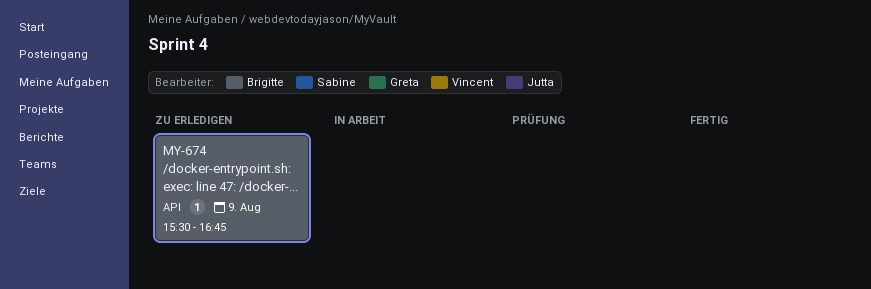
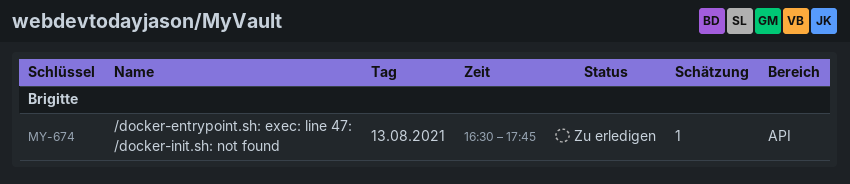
MY-674, day: Aug 9 -> Aug 13
MY-674, begins: 15:30 -> 16:30
MY-674, ends: 16:45 -> 17:45

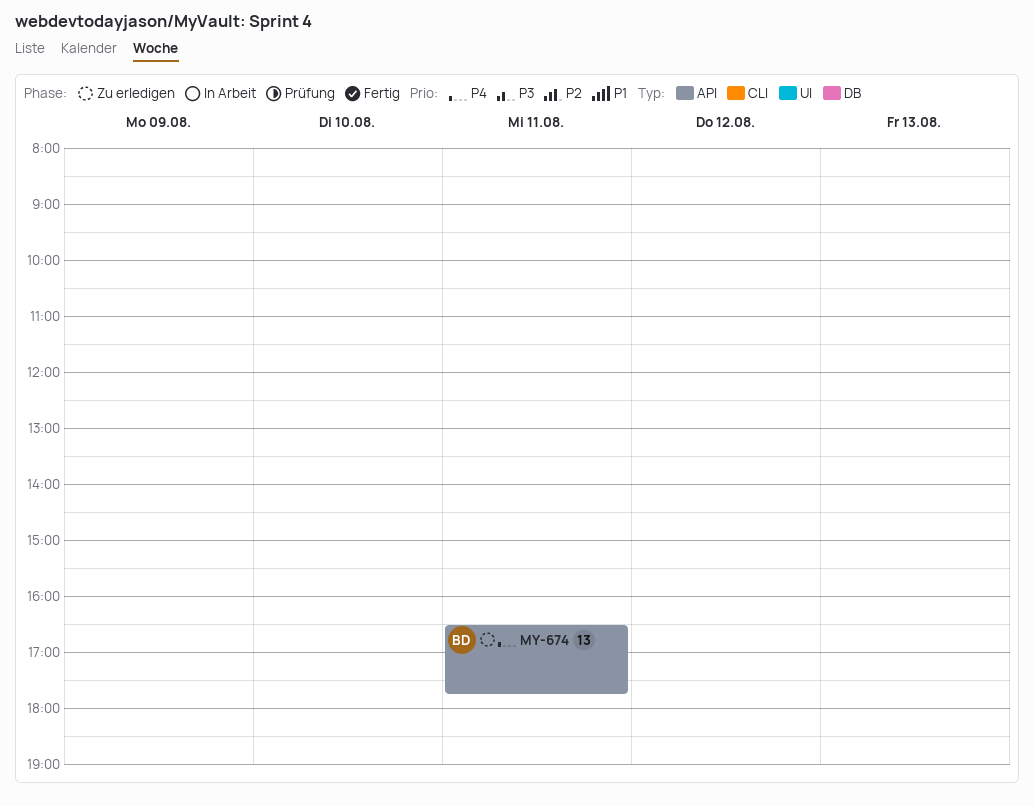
MY-674, estimate: 1 -> 13
MY-674, day: Aug 13 -> Aug 11

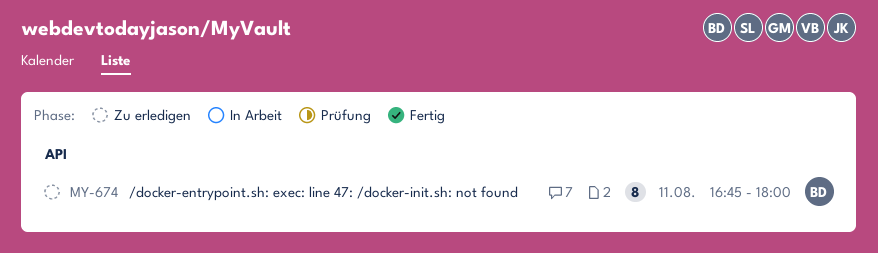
MY-674, estimate: 13 -> 8
MY-674, begins: 16:30 -> 16:45
MY-674, ends: 17:45 -> 18:00

